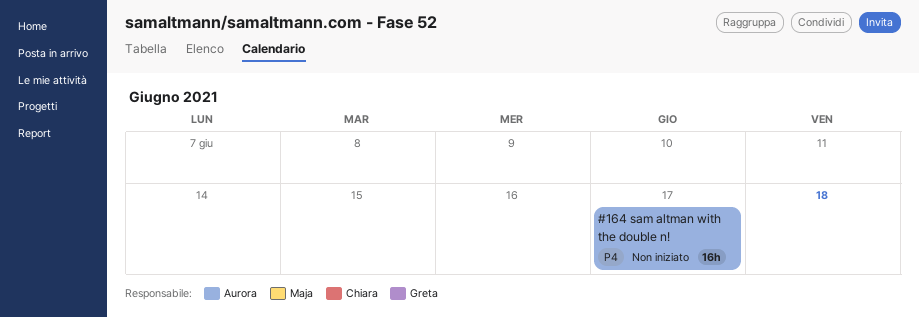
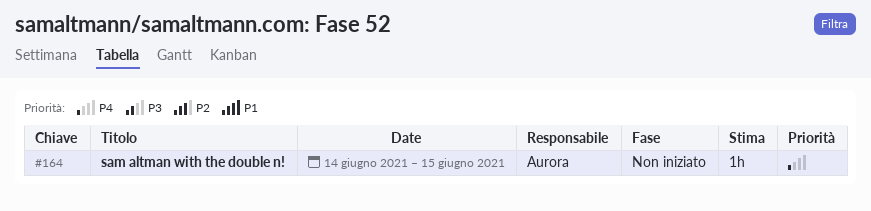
#164, estimate: 16h -> 1h
#164, due: Jun 17 -> Jun 15

